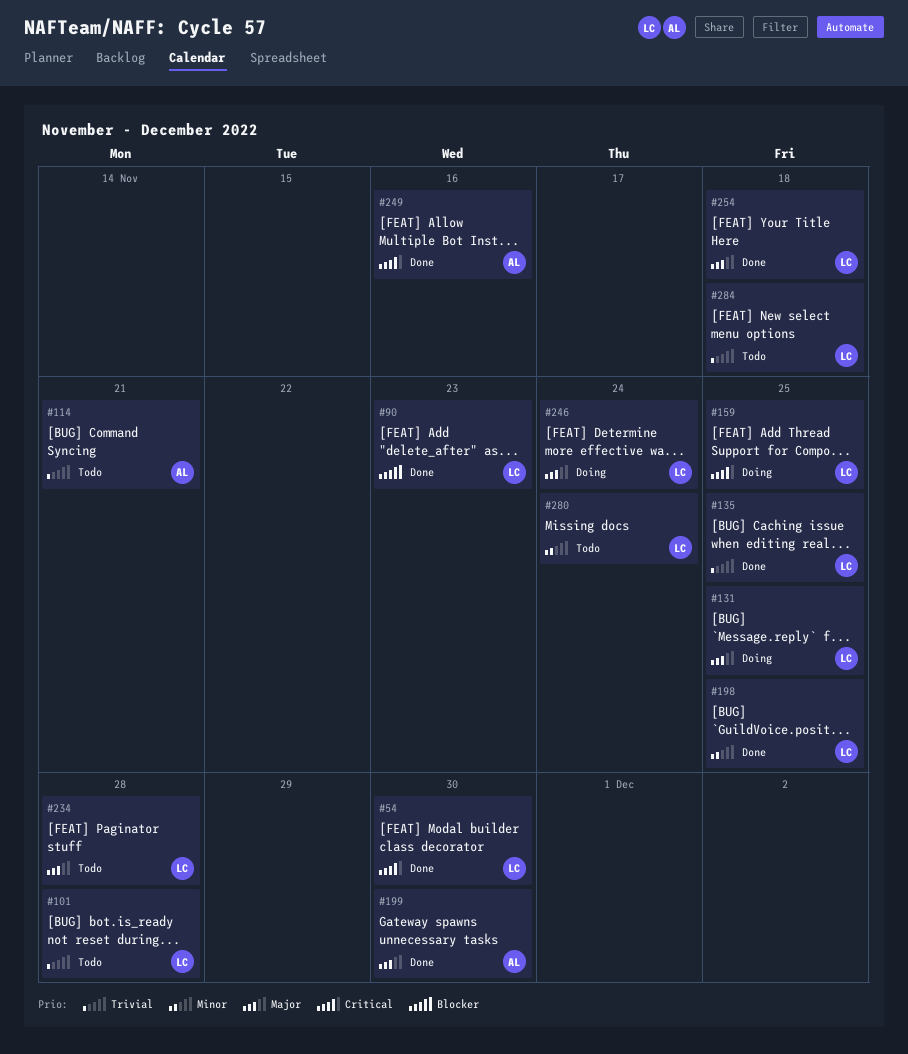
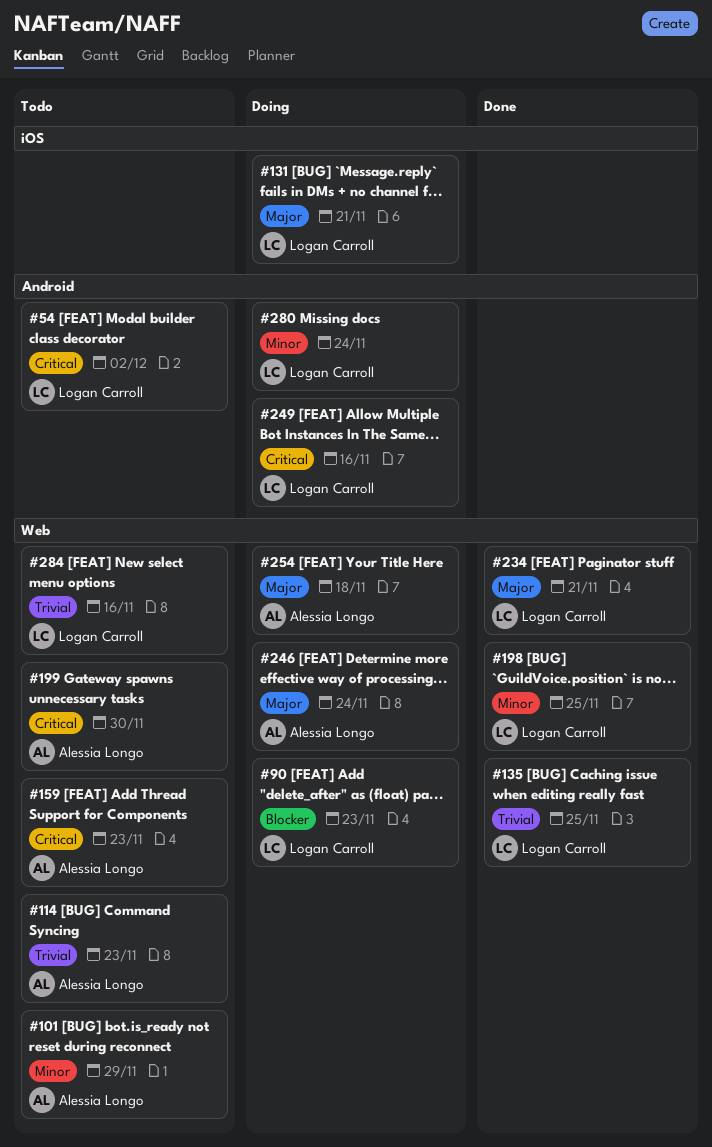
#54, status: Done -> Todo
#54, due: Nov 30 -> Dec 2
#90, status: Done -> Doing
#101, owner: Logan Carroll -> Alessia Longo
#101, priority: Trivial -> Minor
#101, due: Nov 28 -> Nov 29
#114, due: Nov 21 -> Nov 23
#131, due: Nov 25 -> Nov 21
#159, status: Doing -> Todo
#159, owner: Logan Carroll -> Alessia Longo
#159, due: Nov 25 -> Nov 23
#199, status: Done -> Todo
#199, priority: Major -> Critical
#234, status: Todo -> Done
#234, due: Nov 28 -> Nov 21
#246, owner: Logan Carroll -> Alessia Longo
#249, status: Done -> Doing
#249, owner: Alessia Longo -> Logan Carroll
#254, status: Done -> Doing
#254, owner: Logan Carroll -> Alessia Longo
#280, status: Todo -> Doing
#284, due: Nov 18 -> Nov 16

